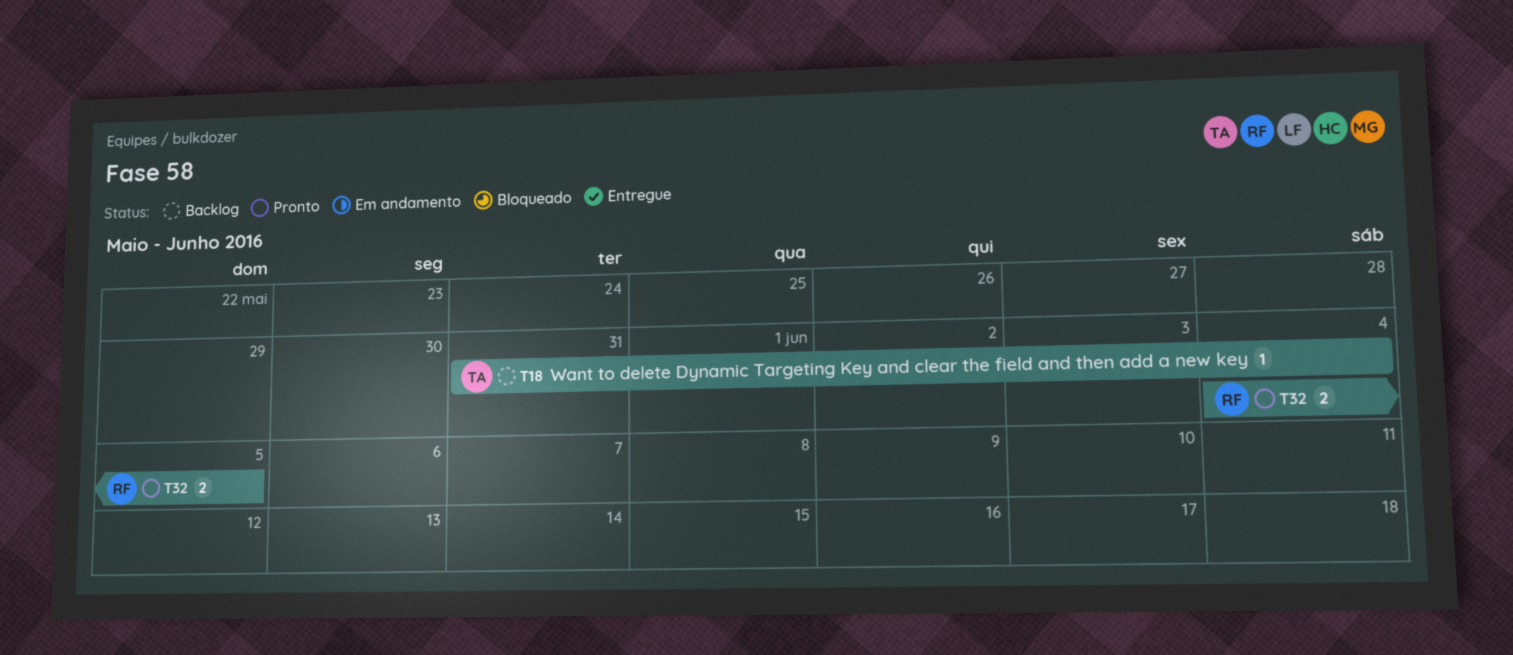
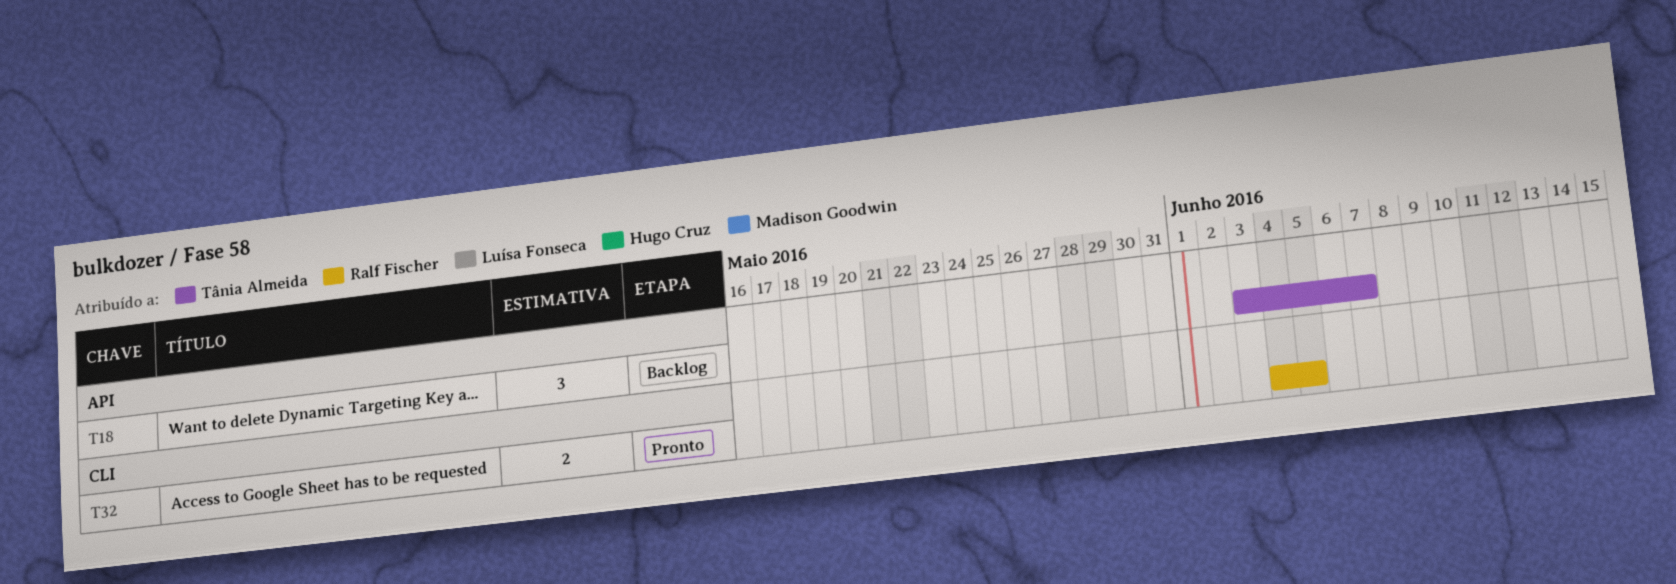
T18, estimate: 1 -> 3
T18, start: May 31 -> Jun 3
T18, due: Jun 4 -> Jun 7

